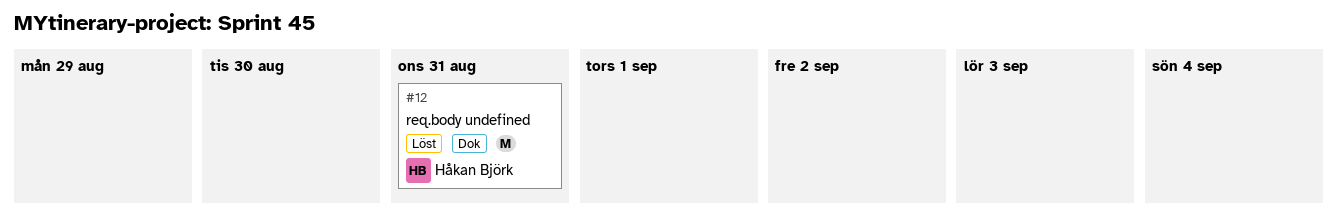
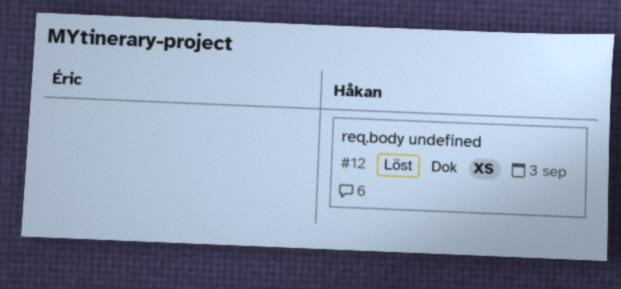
#12, estimate: M -> XS
#12, due: Aug 31 -> Sep 3

